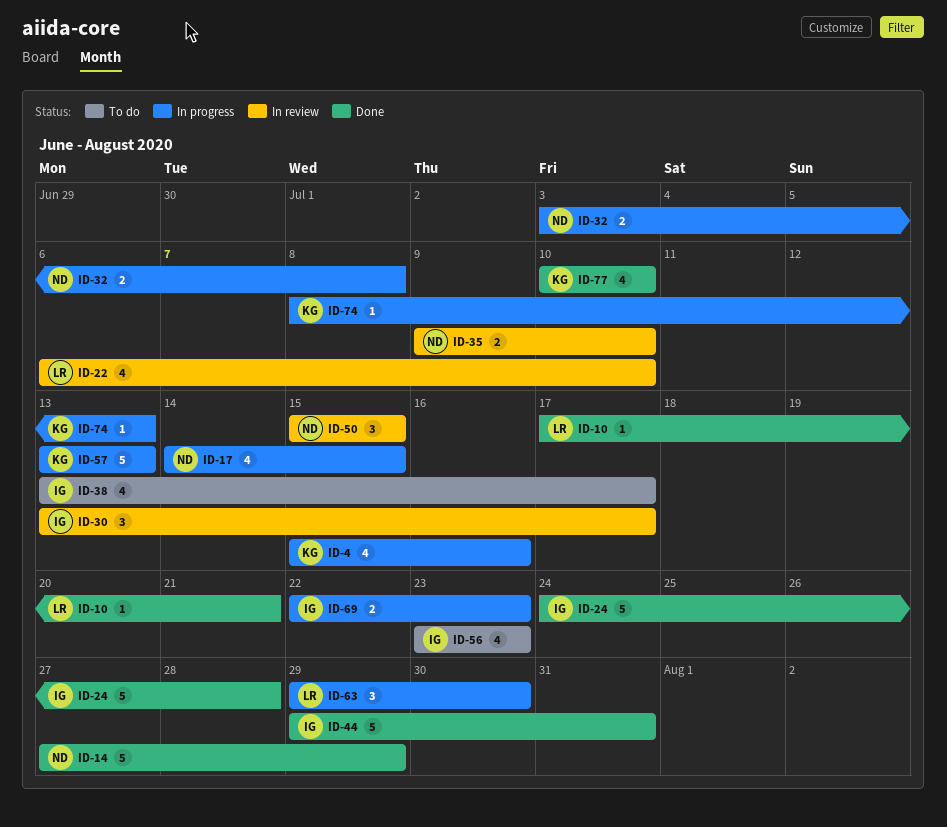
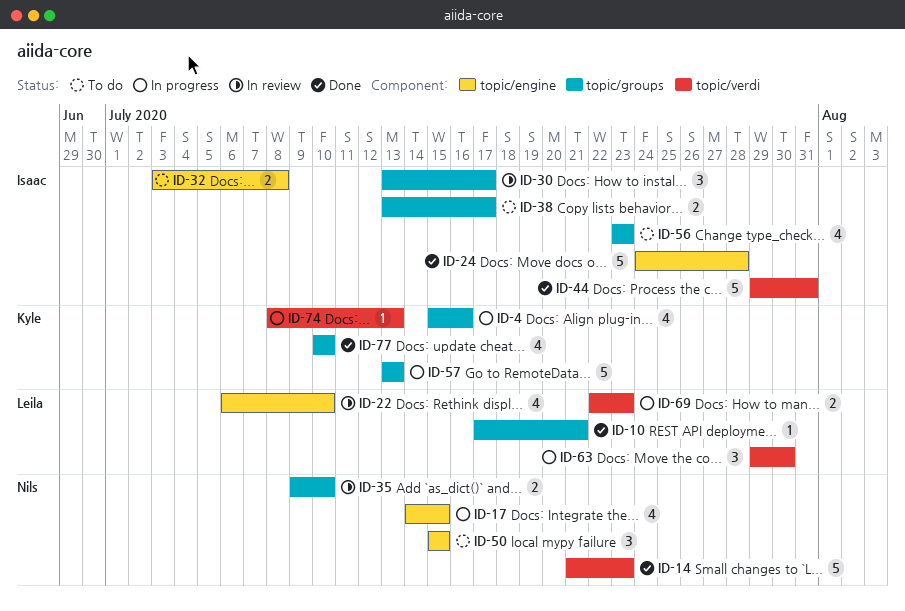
ID-14, start: Jul 27 -> Jul 21
ID-14, due: Jul 29 -> Jul 23
ID-32, status: In progress -> To do
ID-32, owner: Nils -> Isaac
ID-38, estimate: 4 -> 2
ID-50, status: In review -> To do
ID-69, owner: Isaac -> Leila

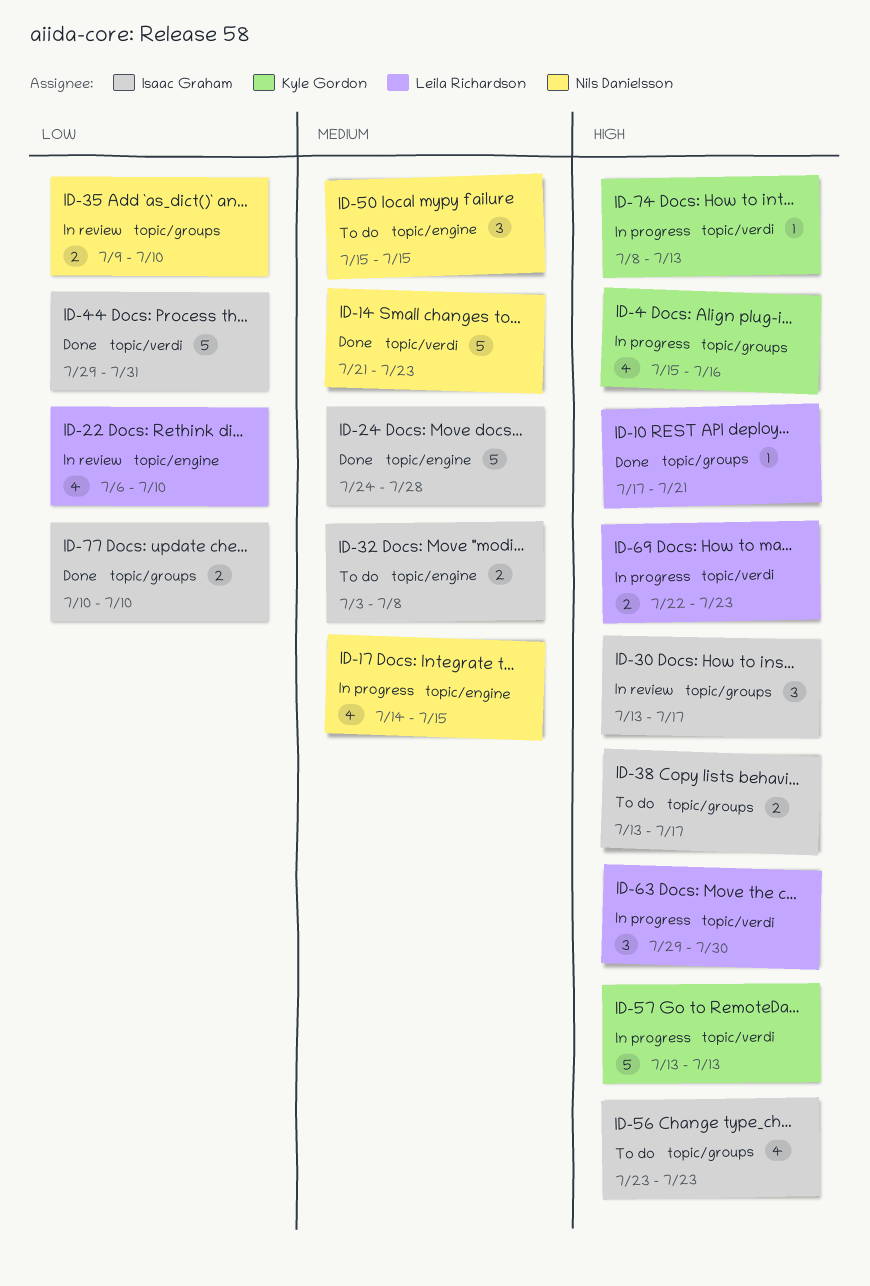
ID-57, label: topic/groups -> topic/verdi
ID-77, owner: Kyle Gordon -> Isaac Graham
ID-77, estimate: 4 -> 2

